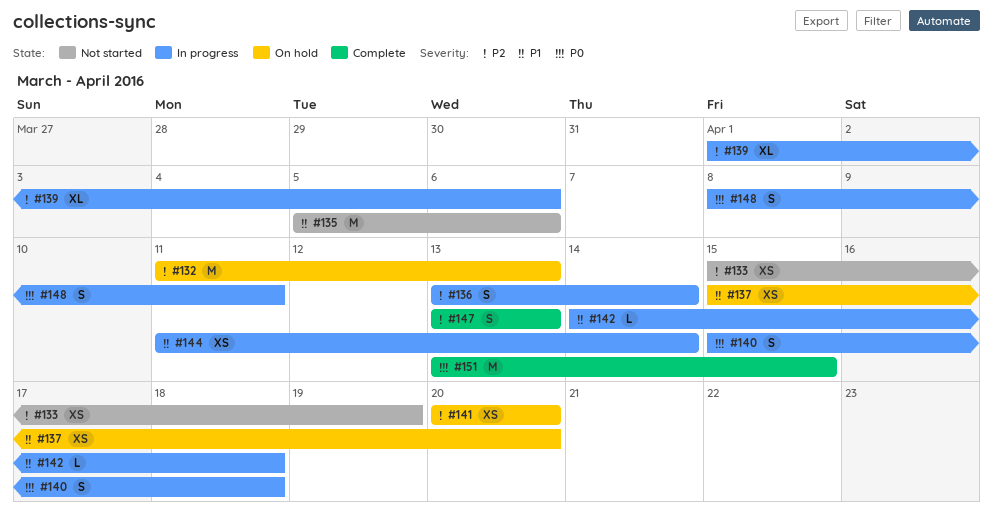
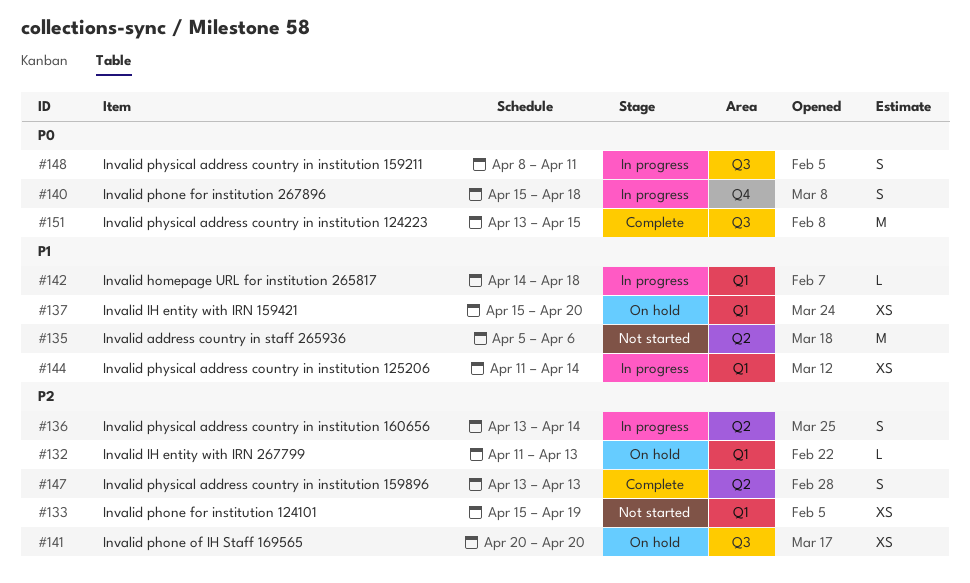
#132, estimate: M -> L
#139: present -> none

